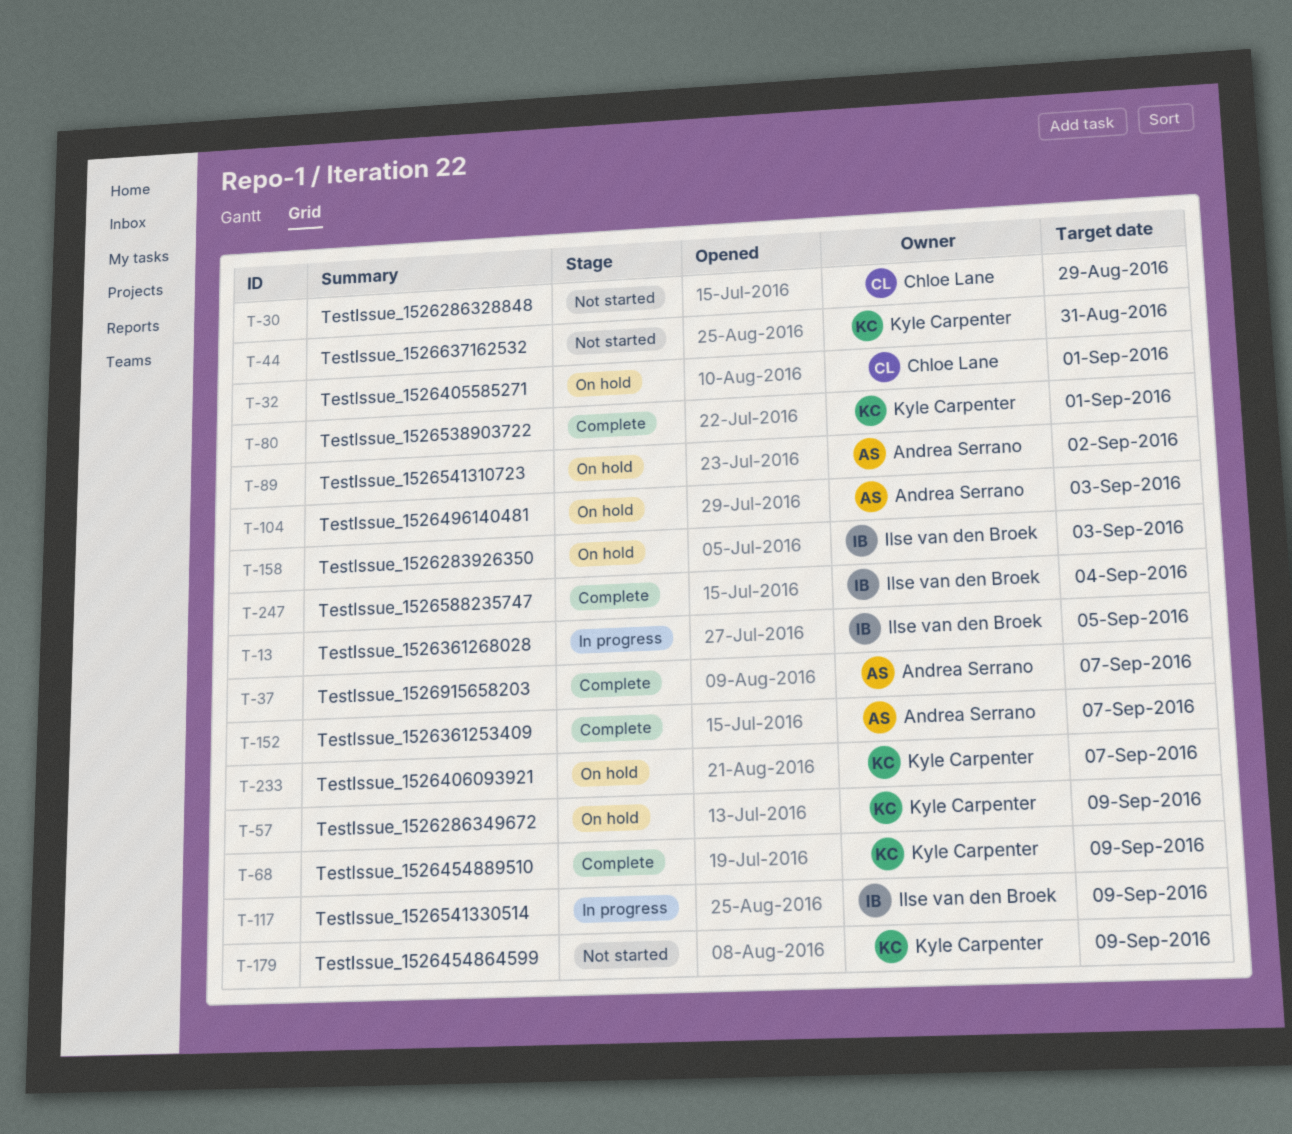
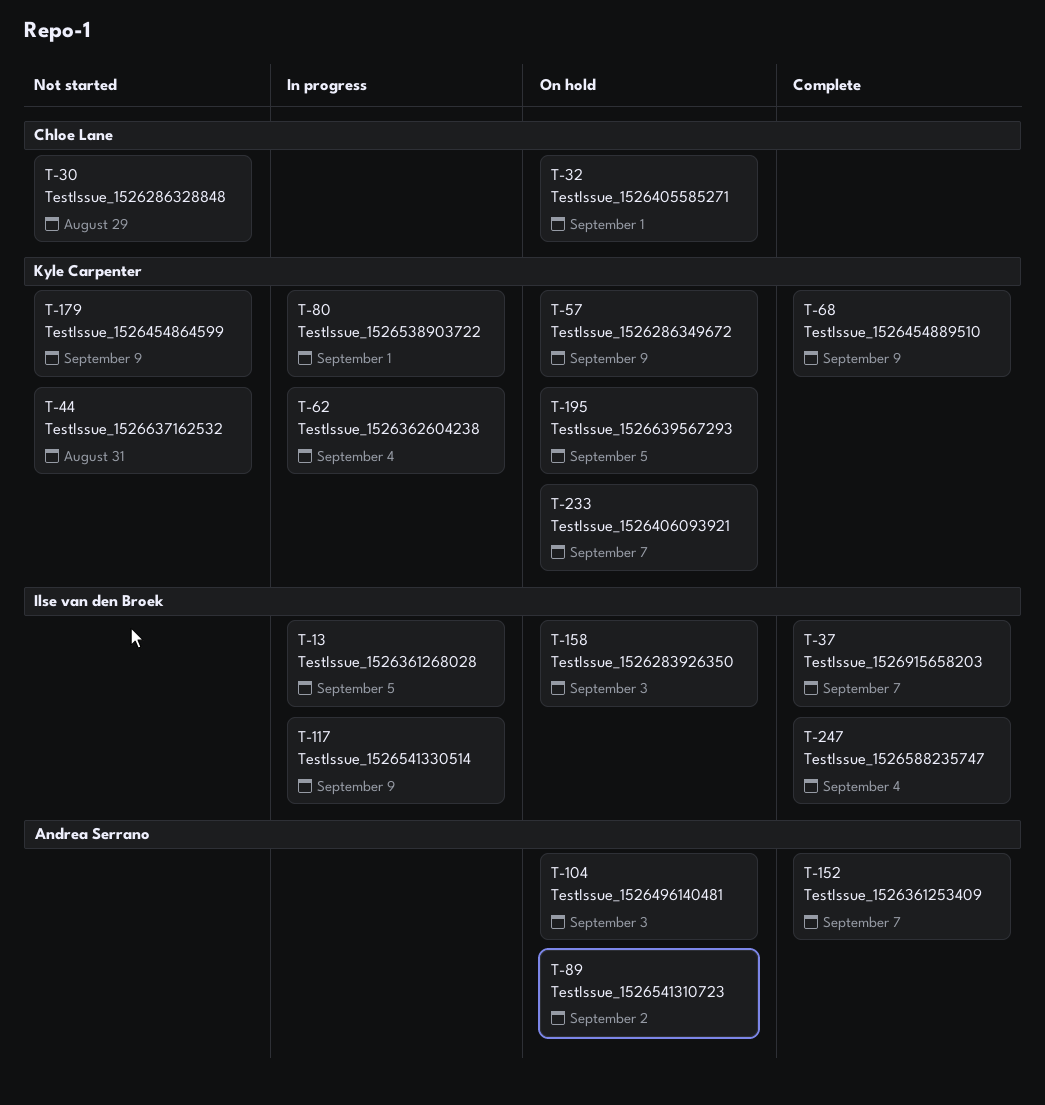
T-37, owner: Andrea Serrano -> Ilse van den Broek
T-62: none -> present
T-80, status: Complete -> In progress
T-195: none -> present

